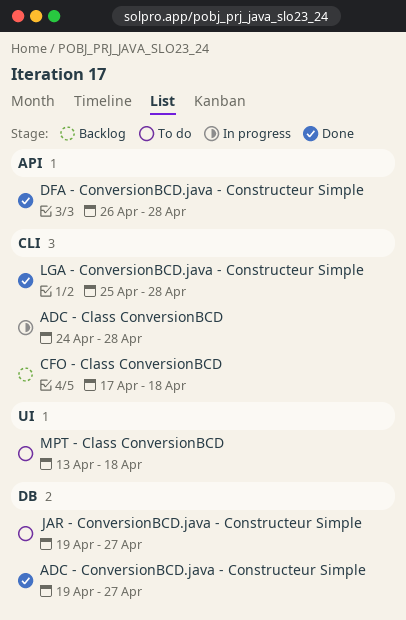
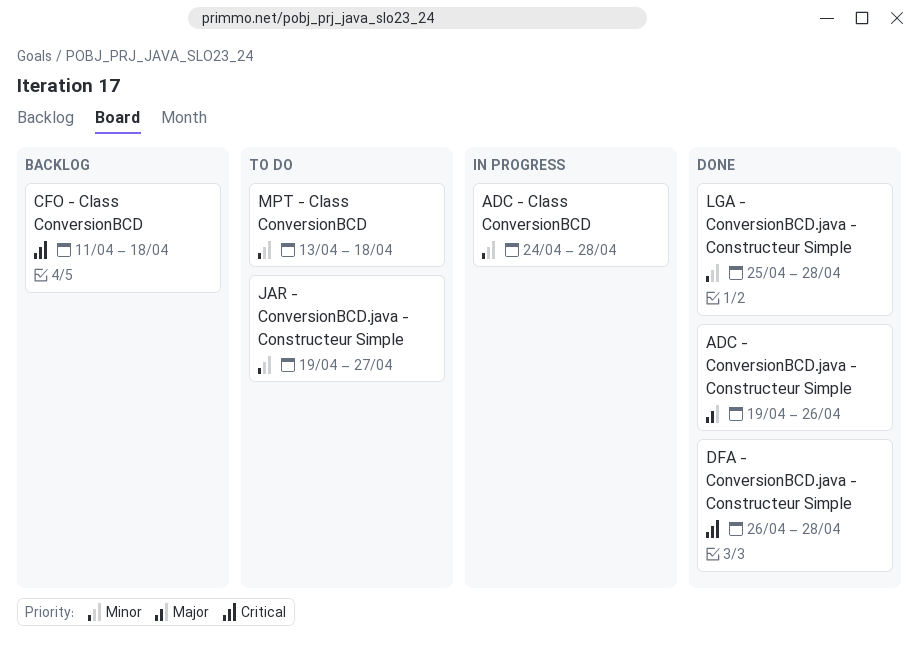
ADC - ConversionBCD.java - Constructeur Simple, due: Apr 27 -> Apr 26
CFO - Class ConversionBCD, start: Apr 17 -> Apr 11

